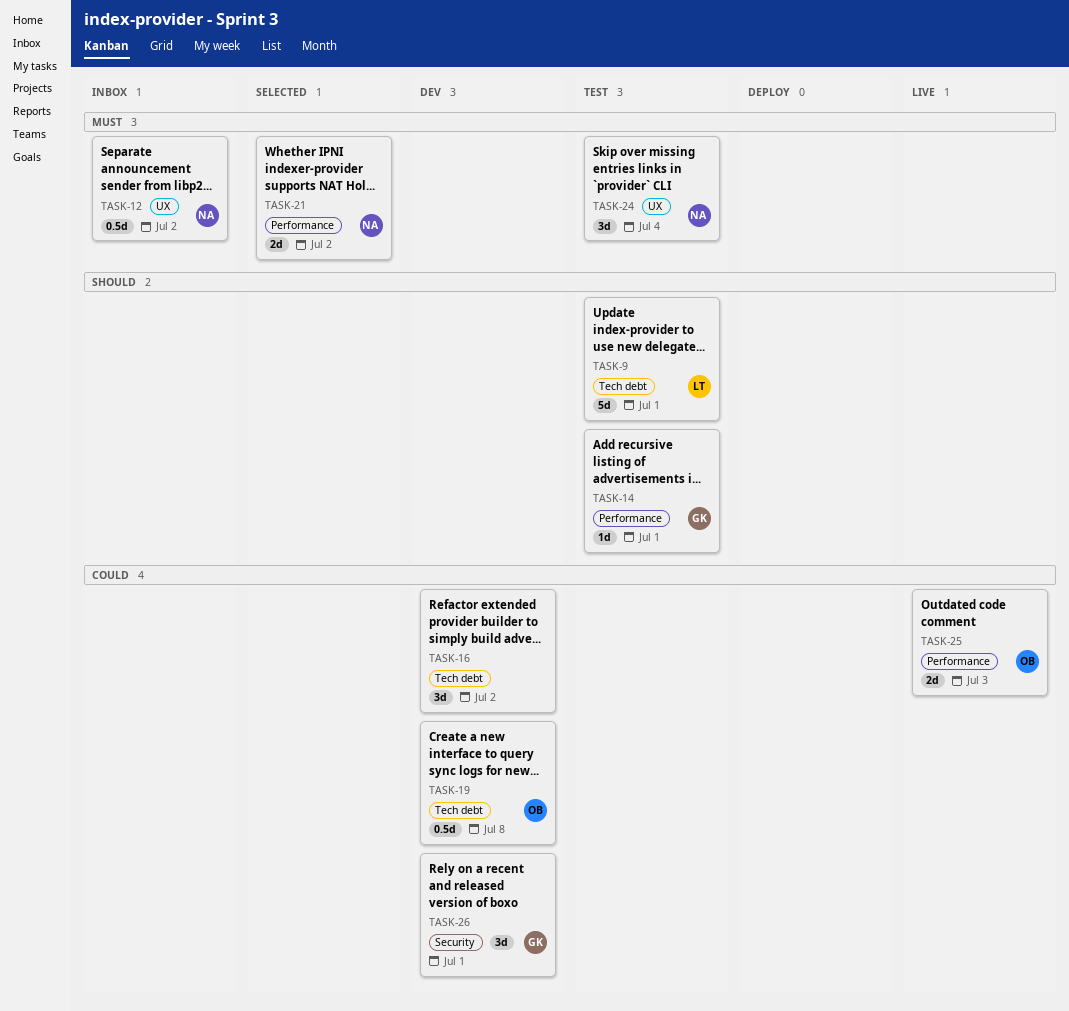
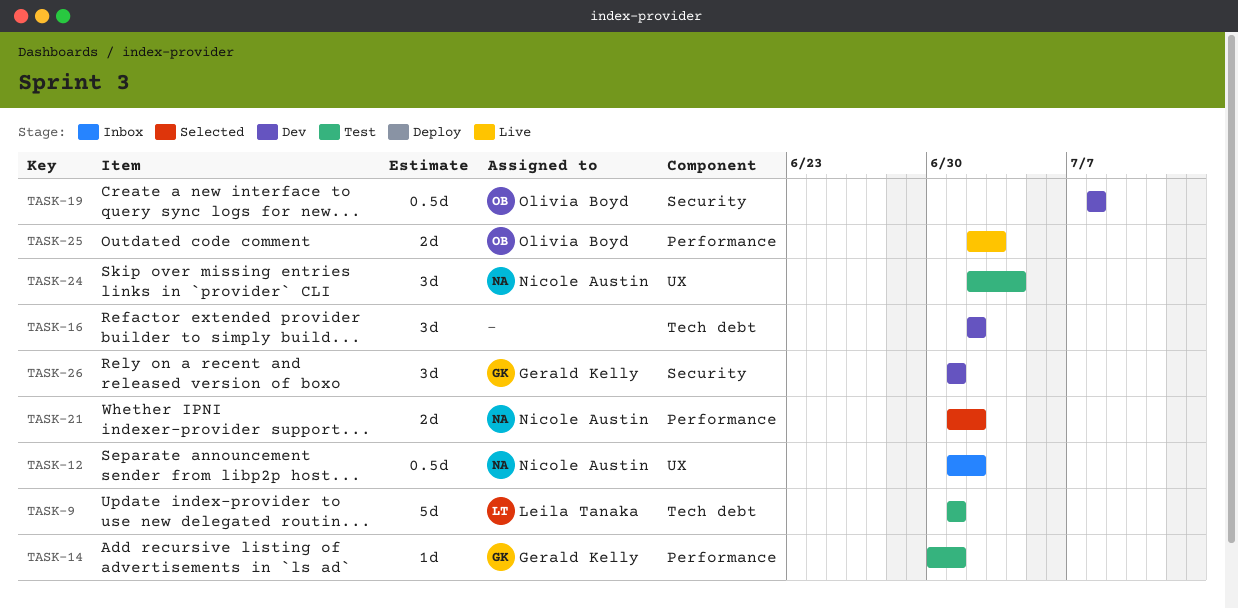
TASK-19, label: Tech debt -> Security

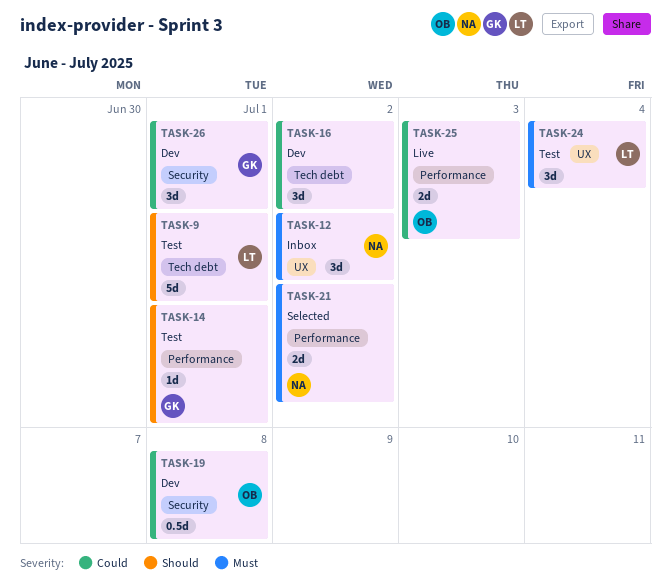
TASK-12, estimate: 0.5d -> 3d
TASK-24, owner: Nicole Austin -> Leila Tanaka

